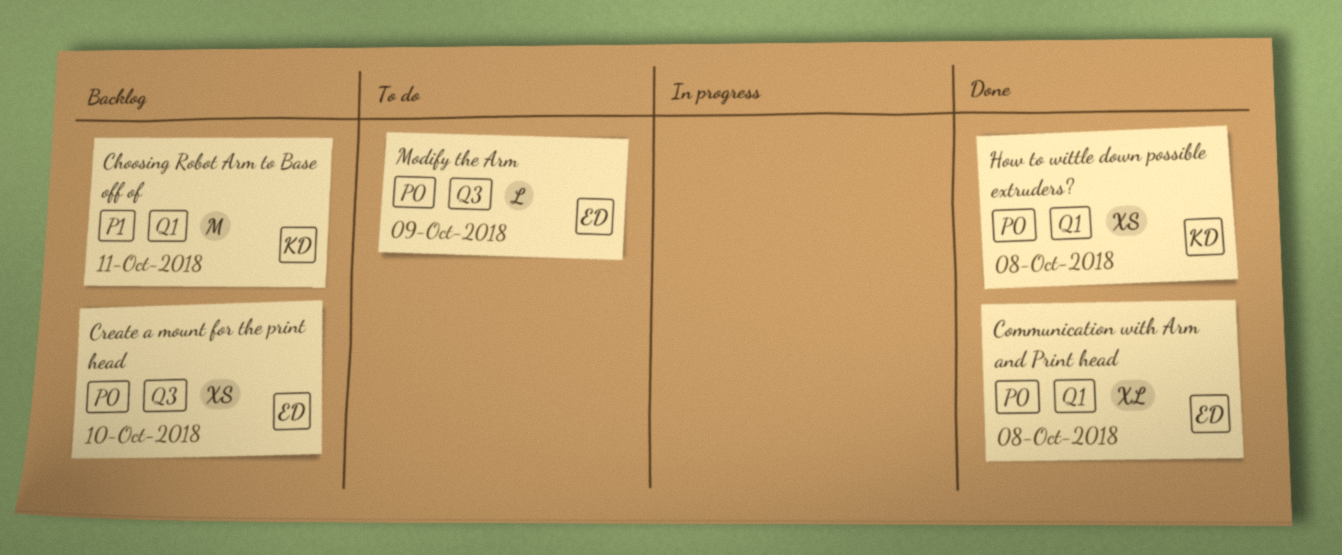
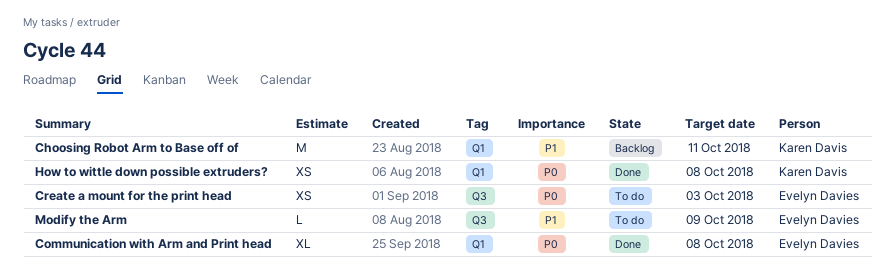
Create a mount for the print head, status: Backlog -> To do
Create a mount for the print head, due: Oct 10 -> Oct 3
Modify the Arm, priority: P0 -> P1

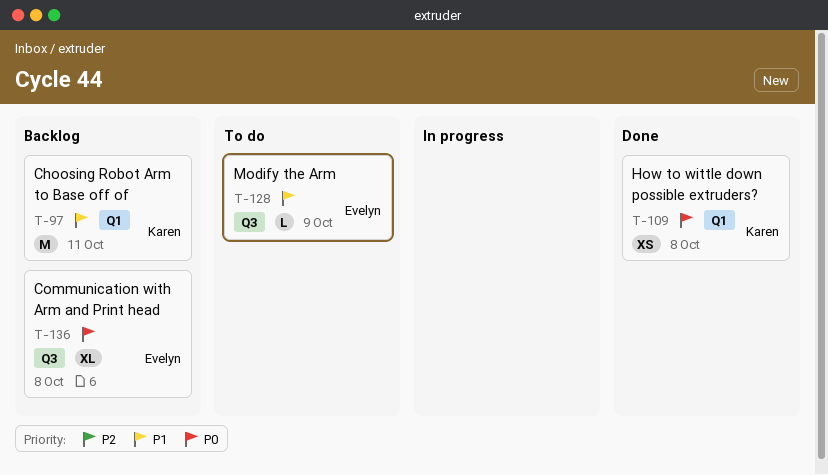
Communication with Arm and Print head, status: Done -> Backlog
Communication with Arm and Print head, label: Q1 -> Q3
Create a mount for the print head: present -> none

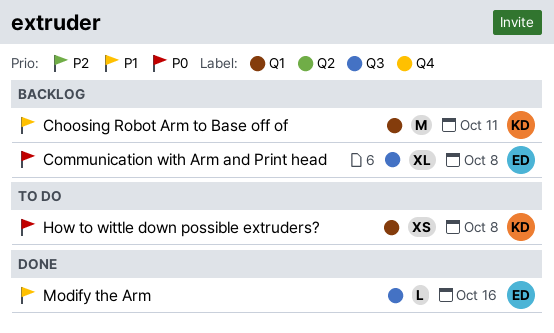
How to wittle down possible extruders?, status: Done -> To do
Modify the Arm, status: To do -> Done
Modify the Arm, due: Oct 9 -> Oct 16

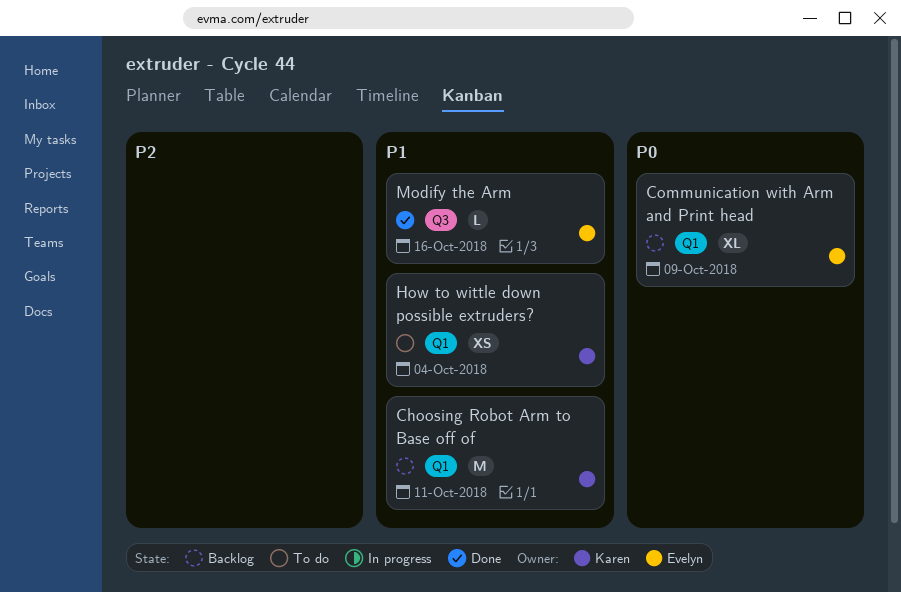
Communication with Arm and Print head, label: Q3 -> Q1
Communication with Arm and Print head, due: Oct 8 -> Oct 9
How to wittle down possible extruders?, priority: P0 -> P1
How to wittle down possible extruders?, due: Oct 8 -> Oct 4

